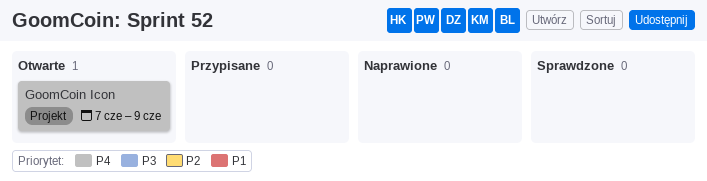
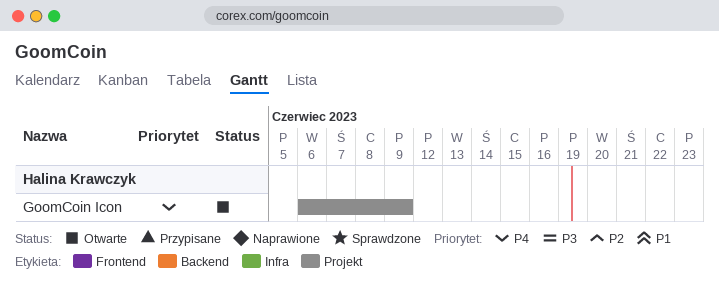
GoomCoin Icon, start: Jun 7 -> Jun 6

